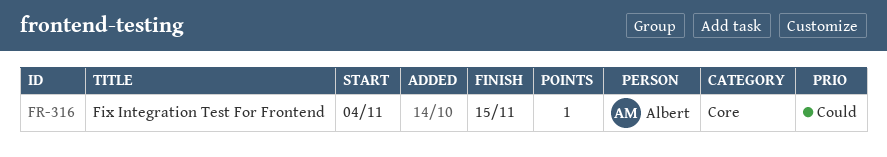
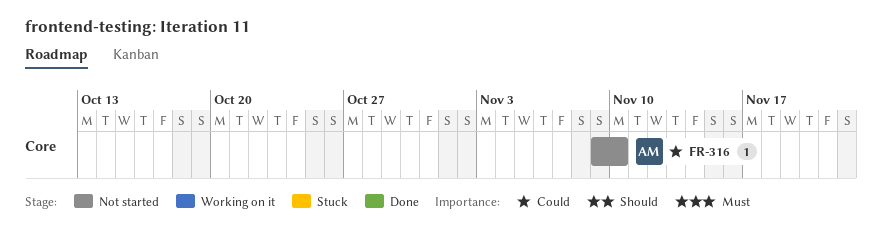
FR-316, start: Nov 4 -> Nov 9
FR-316, due: Nov 15 -> Nov 10

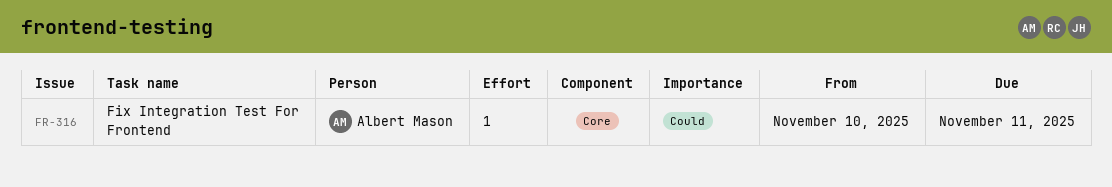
FR-316, start: Nov 9 -> Nov 10
FR-316, due: Nov 10 -> Nov 11

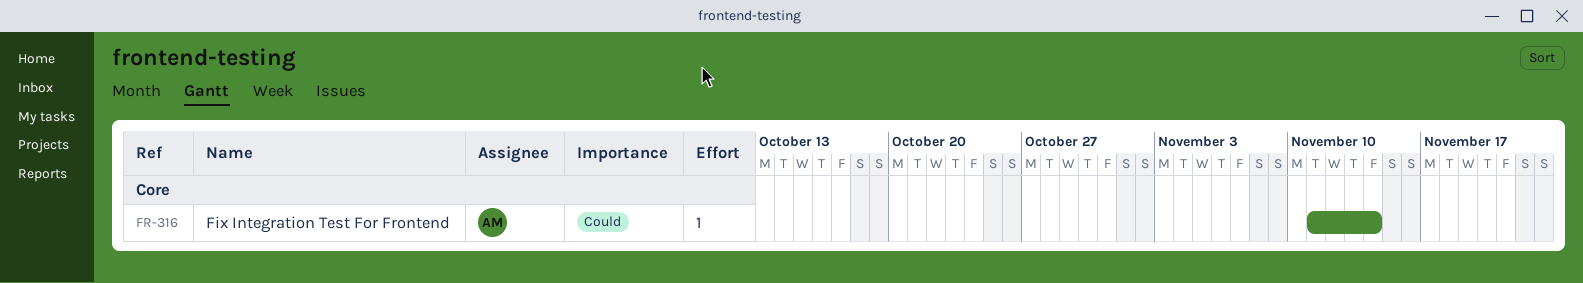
FR-316, start: Nov 10 -> Nov 11
FR-316, due: Nov 11 -> Nov 14

